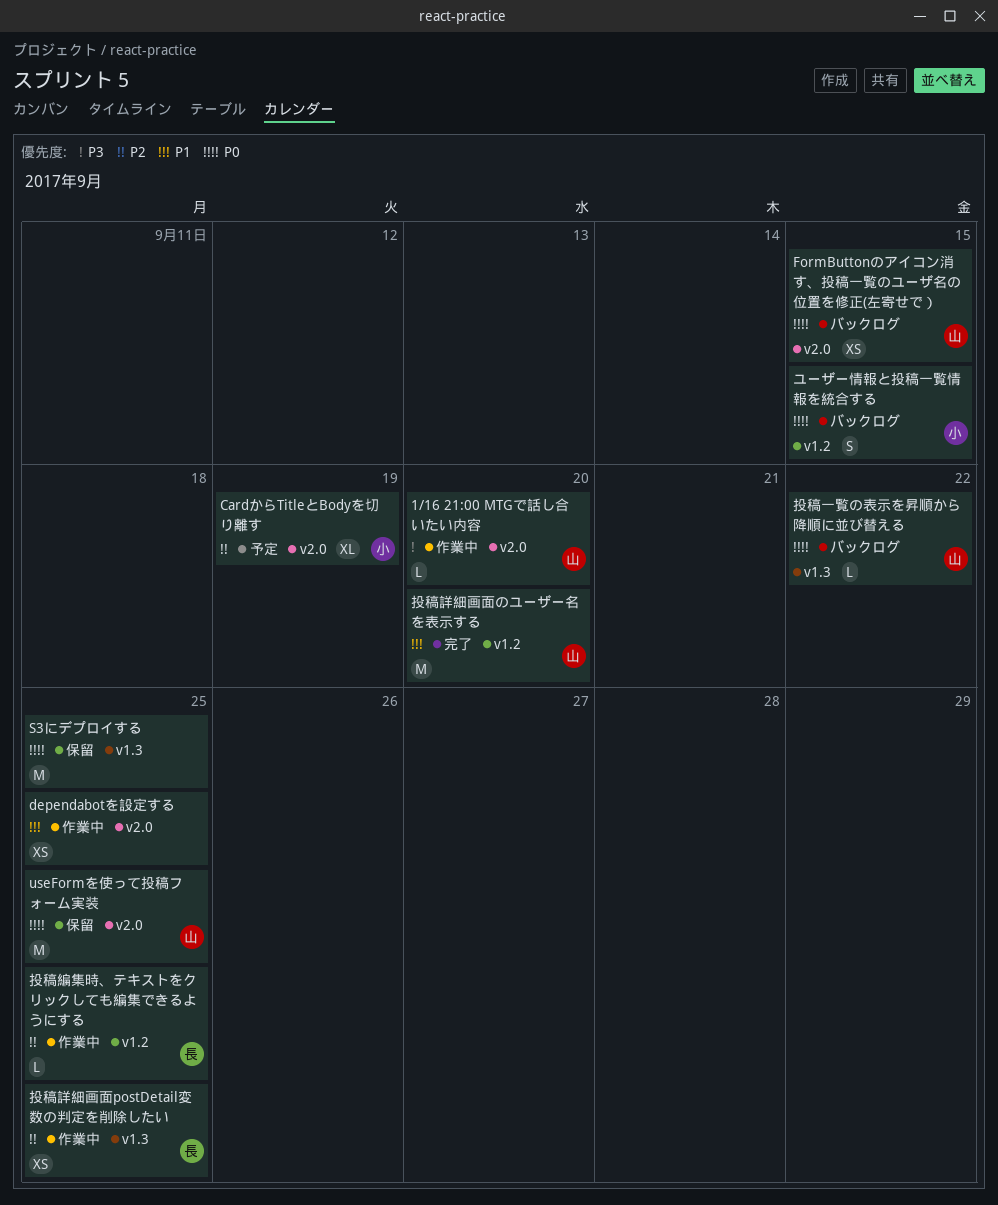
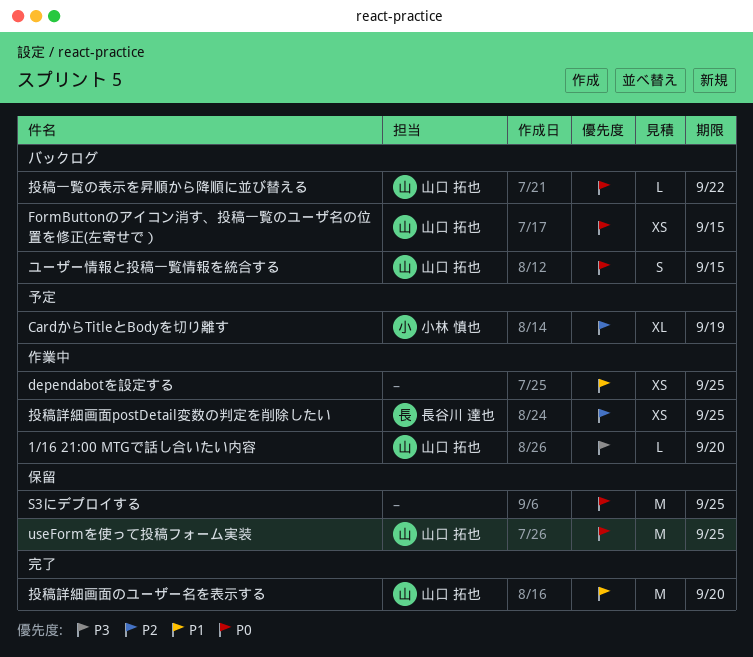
ユーザー情報と投稿一覧情報を統合する, owner: 小林 慎也 -> 山口 拓也
投稿編集時、テキストをクリックしても編集できるようにする: present -> none

